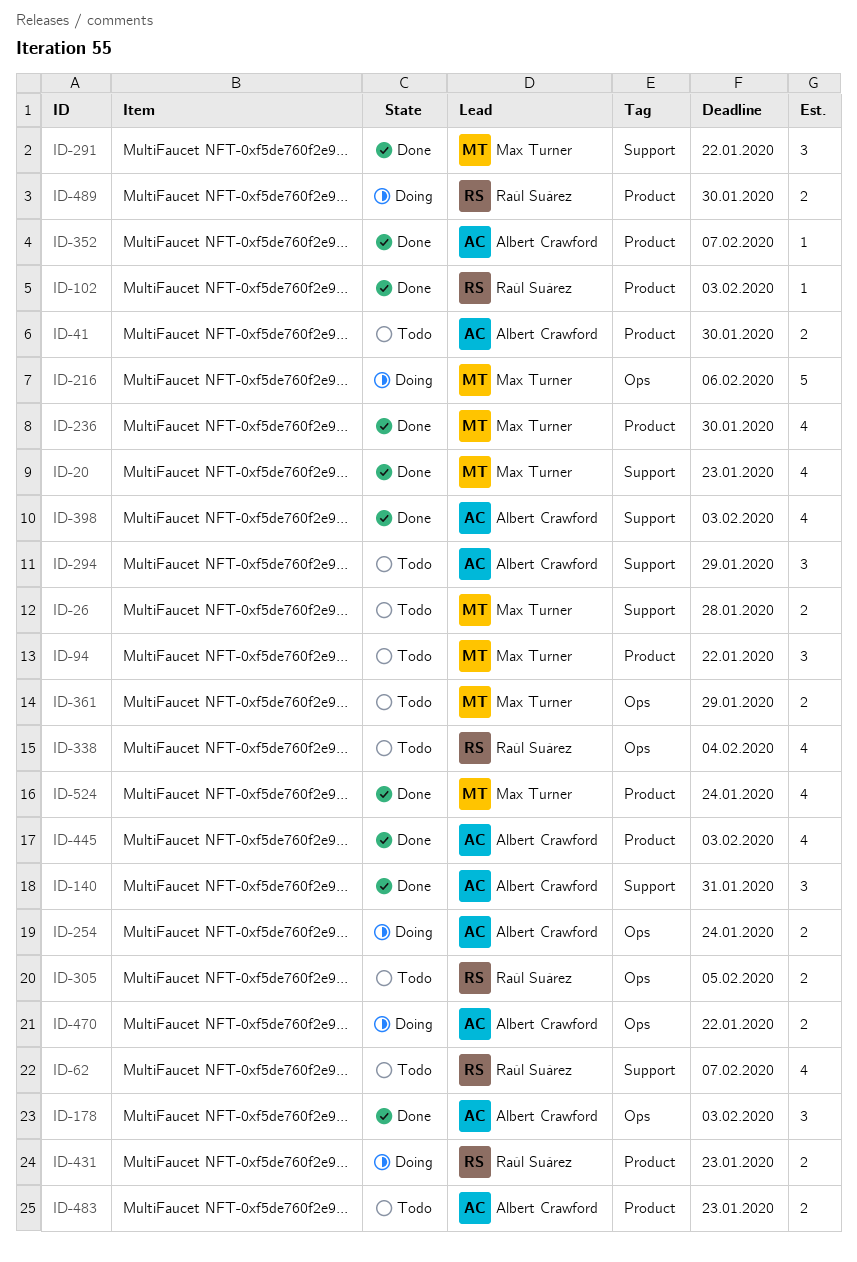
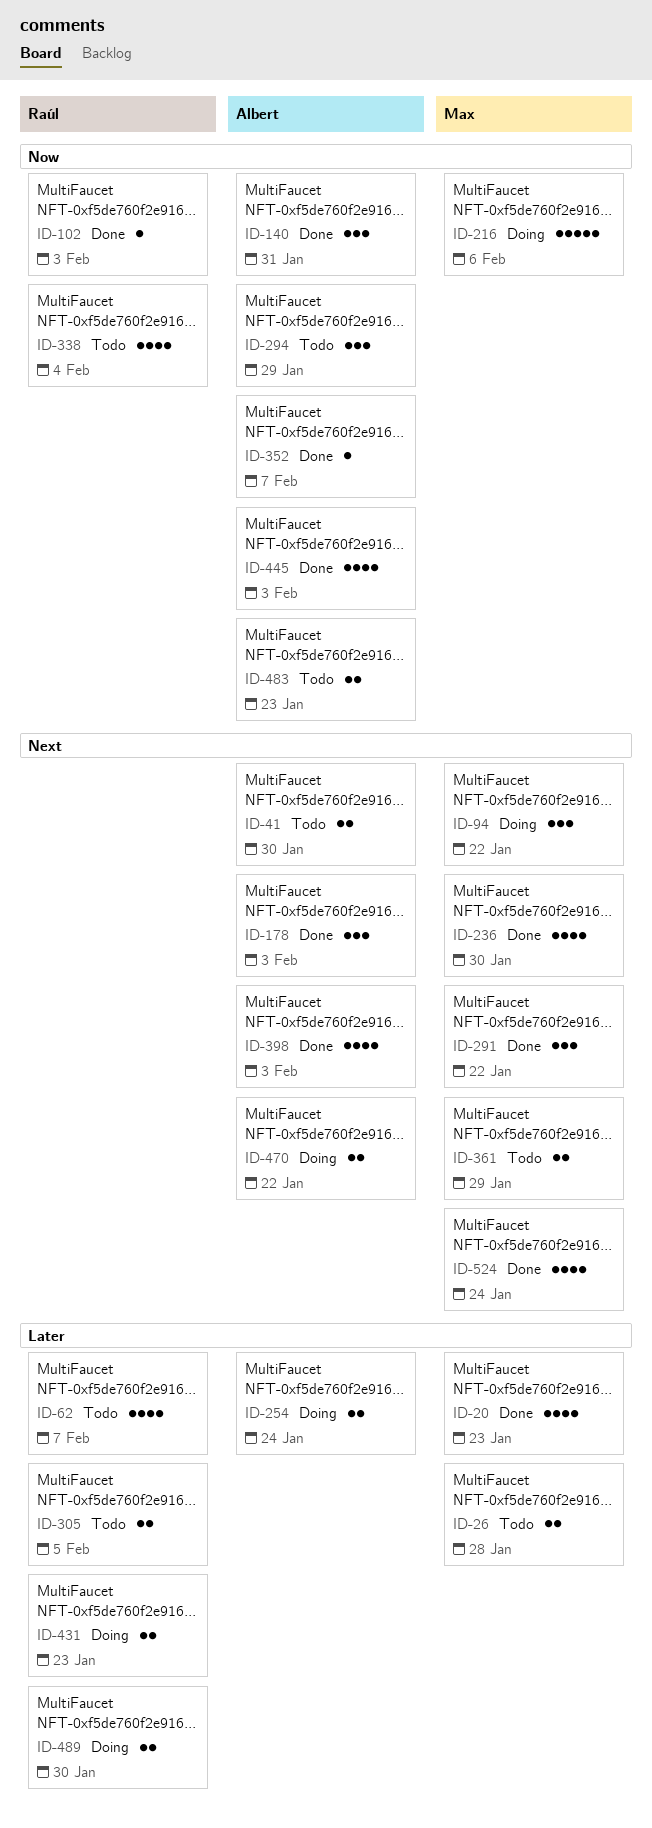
ID-94, status: Todo -> Doing

